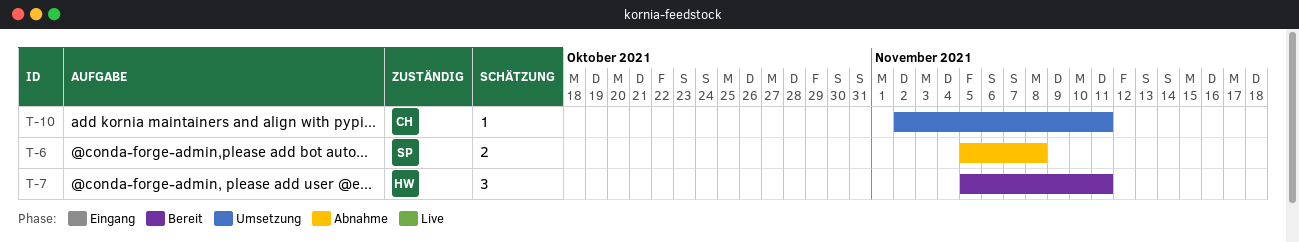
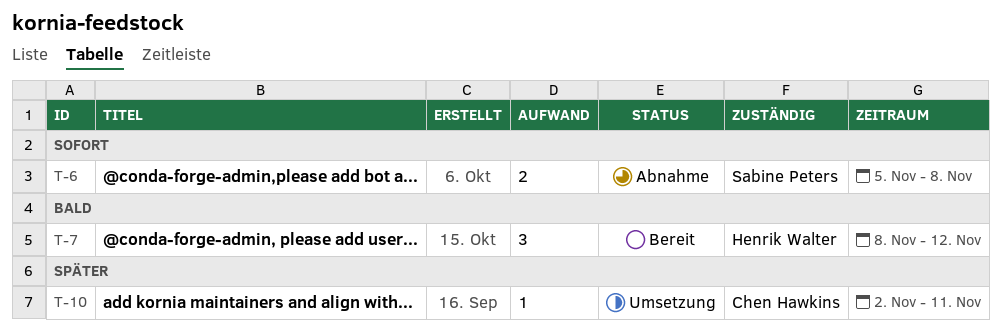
T-7, start: Nov 5 -> Nov 8
T-7, due: Nov 11 -> Nov 12

